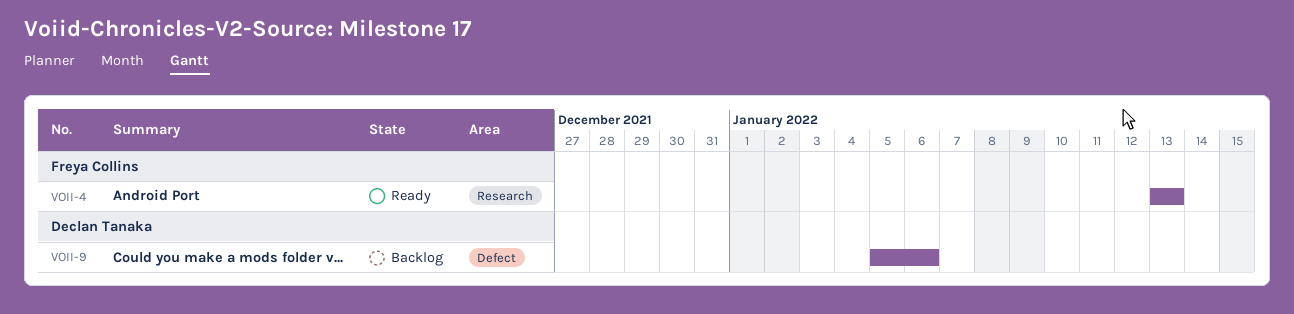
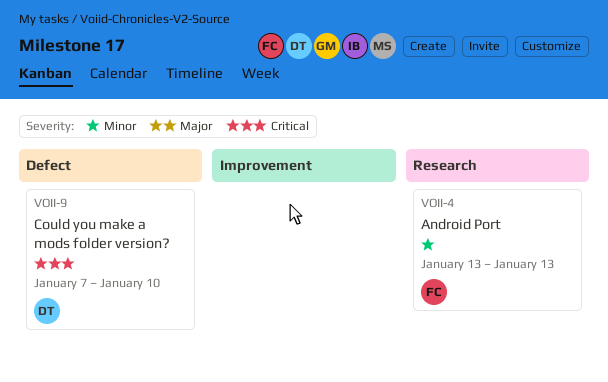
VOII-9, start: Jan 5 -> Jan 7
VOII-9, due: Jan 6 -> Jan 10

